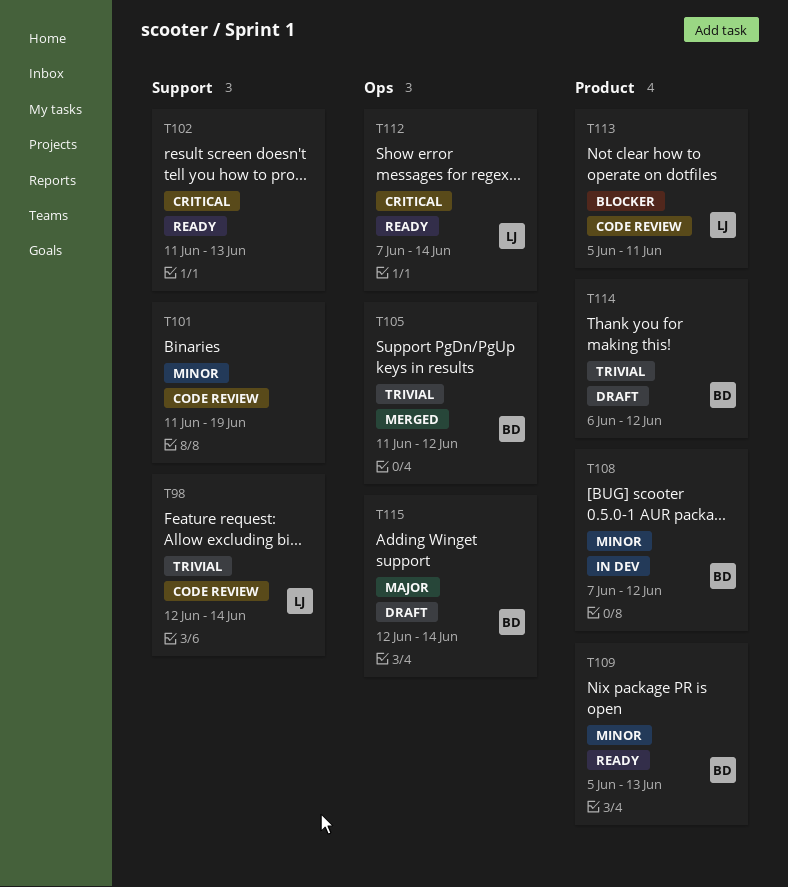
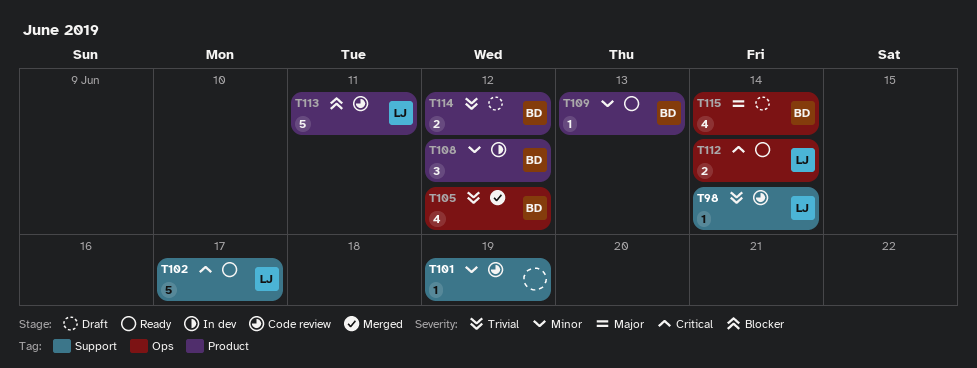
T102, owner: none -> LJ
T102, due: Jun 13 -> Jun 17

